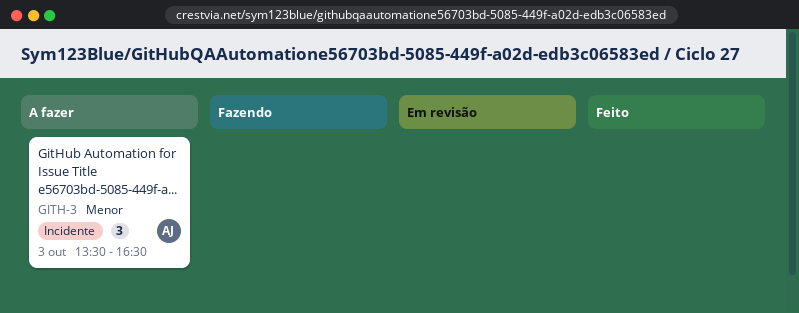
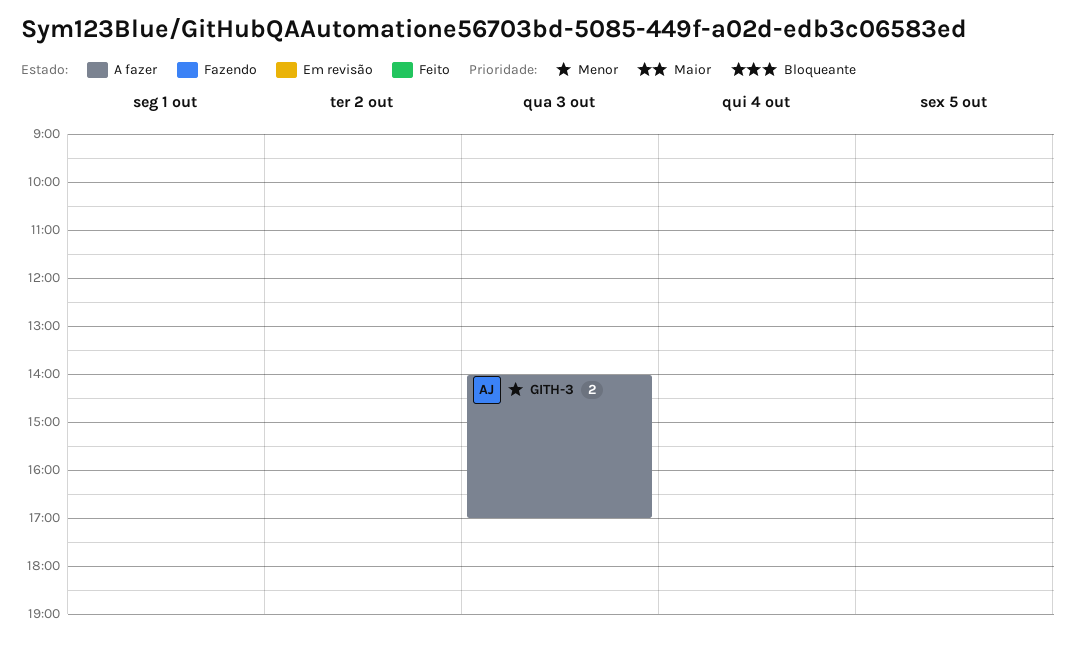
GITH-3, estimate: 3 -> 2
GITH-3, begins: 13:30 -> 14:00
GITH-3, ends: 16:30 -> 17:00

